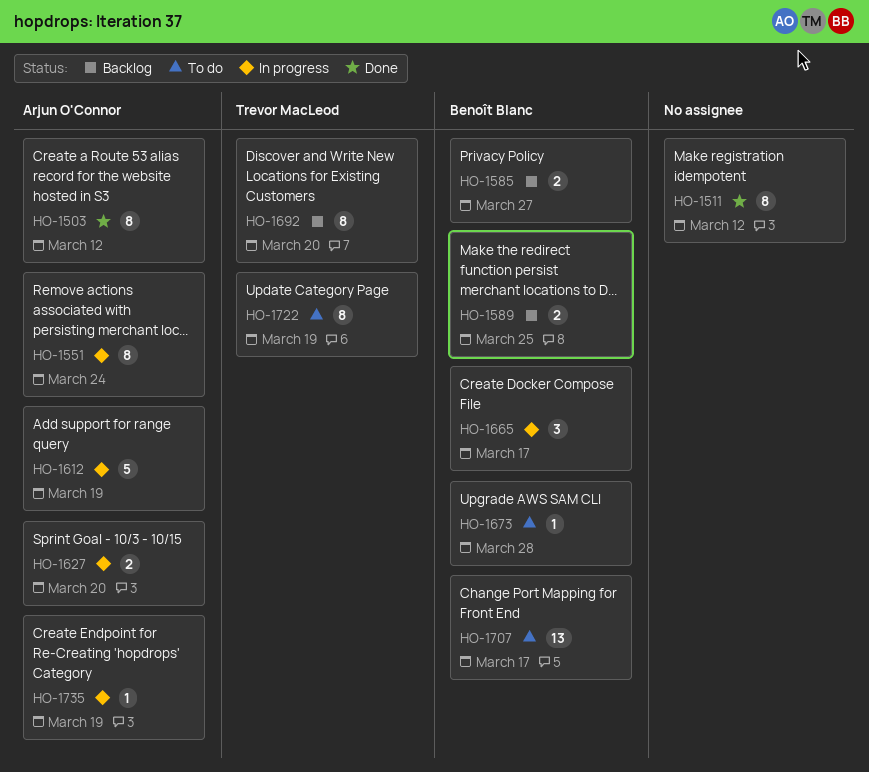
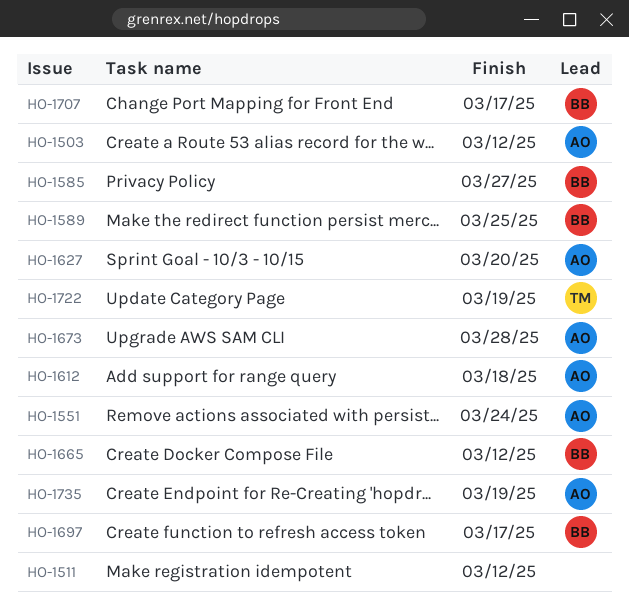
HO-1612, due: Mar 19 -> Mar 18
HO-1665, due: Mar 17 -> Mar 12
HO-1673, owner: Benoît Blanc -> Arjun O'Connor
HO-1692: present -> none
HO-1697: none -> present

